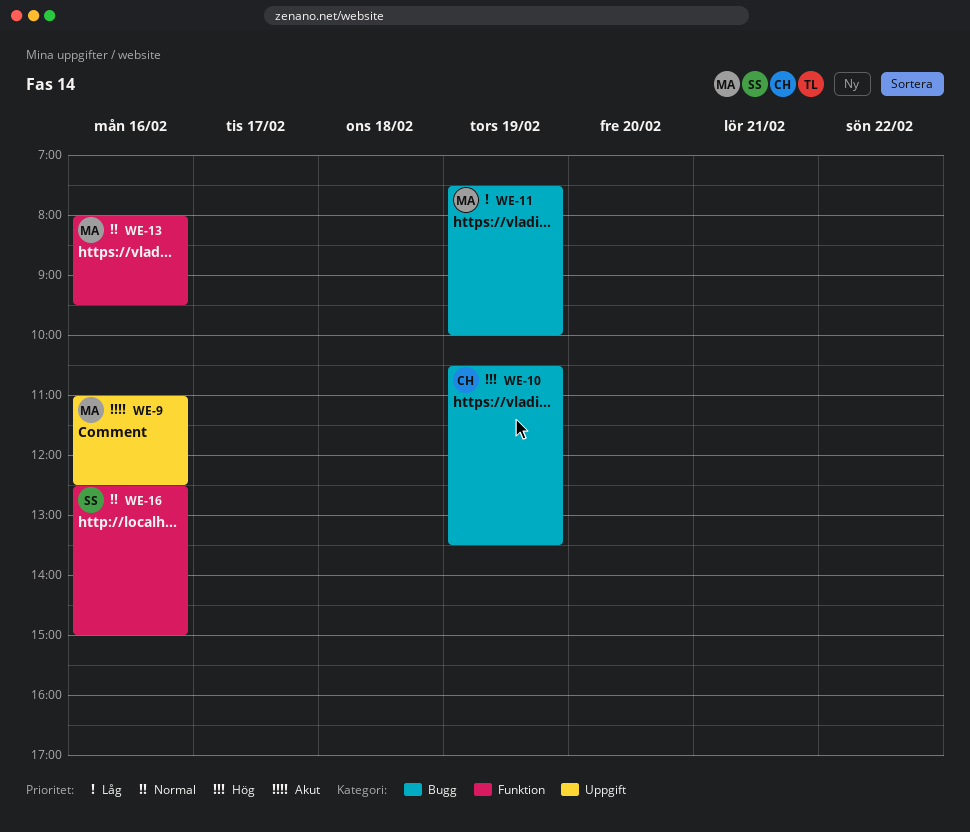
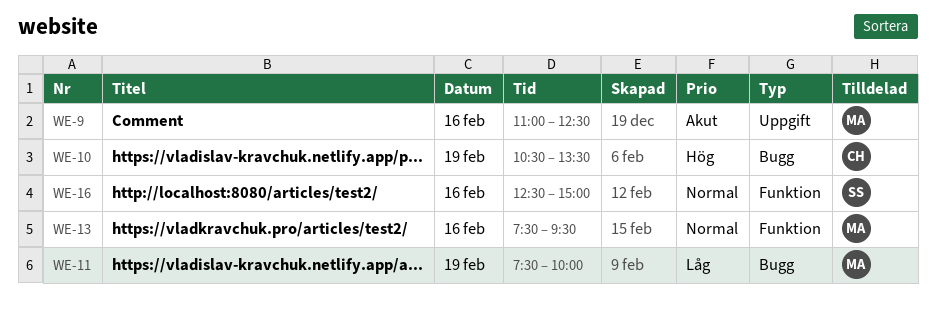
WE-13, begins: 08:00 -> 07:30

